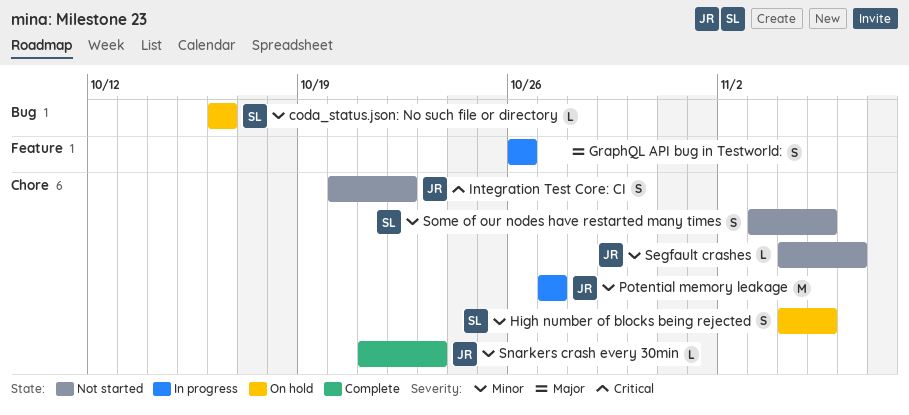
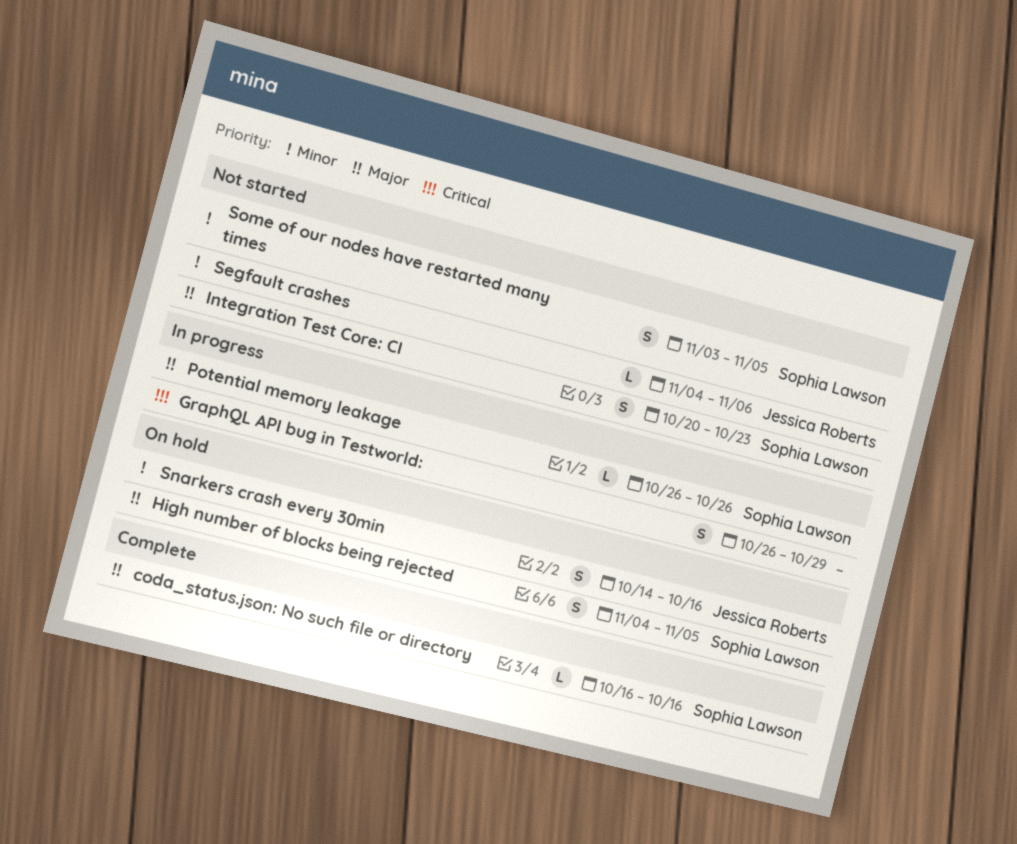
coda_status.json: No such file or directory, status: On hold -> Complete
coda_status.json: No such file or directory, priority: Minor -> Major
GraphQL API bug in Testworld:, priority: Major -> Critical
GraphQL API bug in Testworld:, due: Oct 26 -> Oct 29
High number of blocks being rejected, priority: Minor -> Major
Integration Test Core: CI, owner: Jessica Roberts -> Sophia Lawson
Integration Test Core: CI, priority: Critical -> Major
Integration Test Core: CI, due: Oct 22 -> Oct 23
Potential memory leakage, owner: Jessica Roberts -> Sophia Lawson
Potential memory leakage, priority: Minor -> Major
Potential memory leakage, estimate: M -> L
Potential memory leakage, start: Oct 27 -> Oct 26
Potential memory leakage, due: Oct 27 -> Oct 26
Snarkers crash every 30min, status: Complete -> On hold
Snarkers crash every 30min, estimate: L -> S
Snarkers crash every 30min, start: Oct 21 -> Oct 14
Snarkers crash every 30min, due: Oct 23 -> Oct 16

